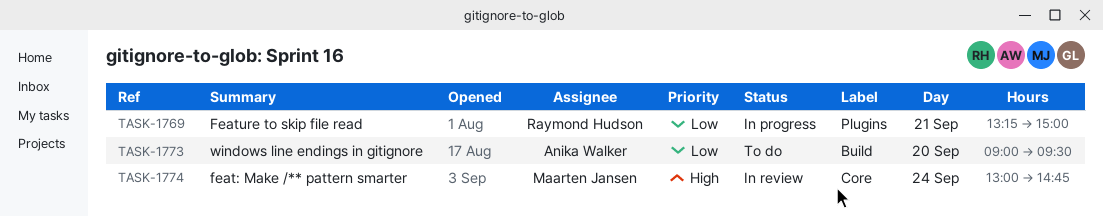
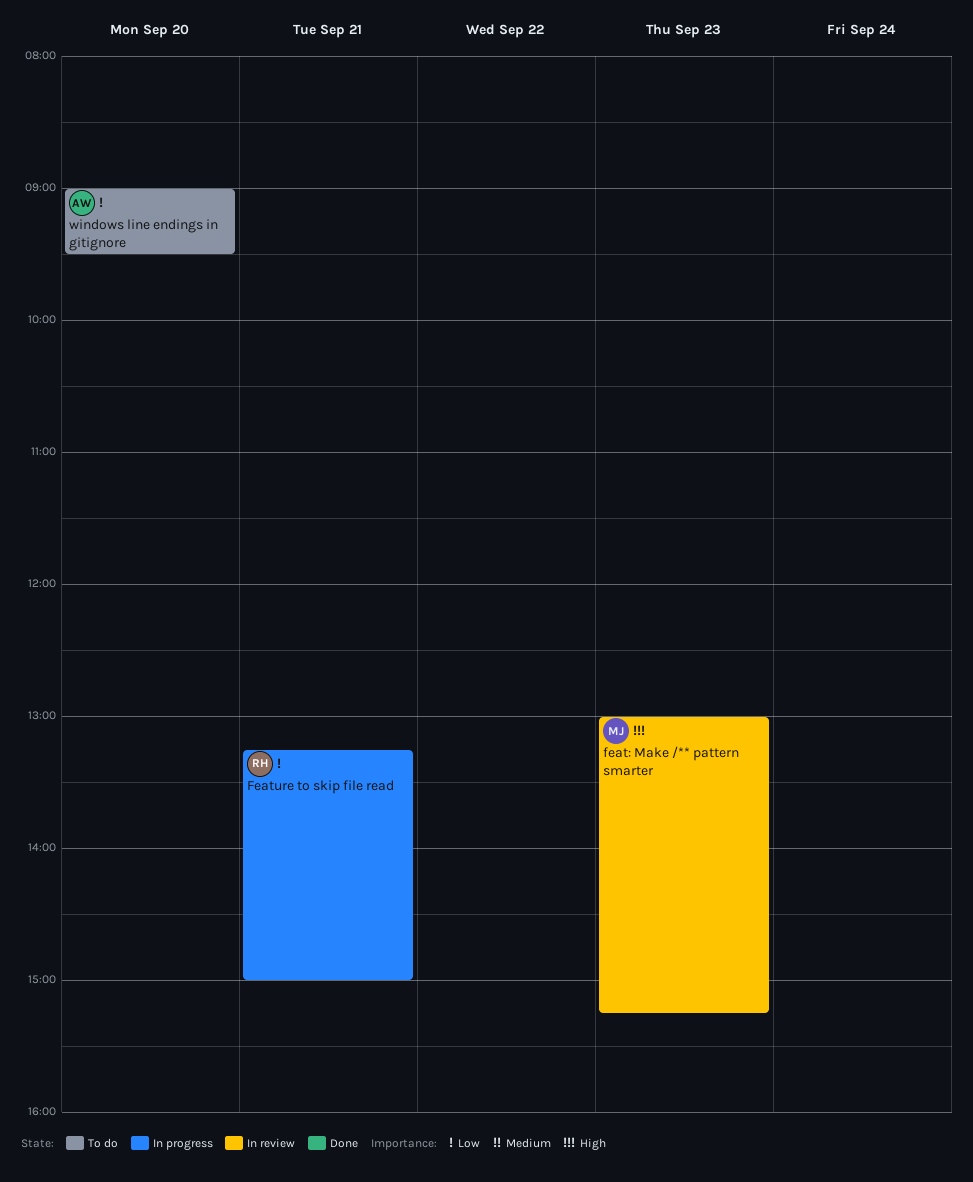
feat: Make /** pattern smarter, day: Sep 24 -> Sep 23
feat: Make /** pattern smarter, ends: 14:45 -> 15:15

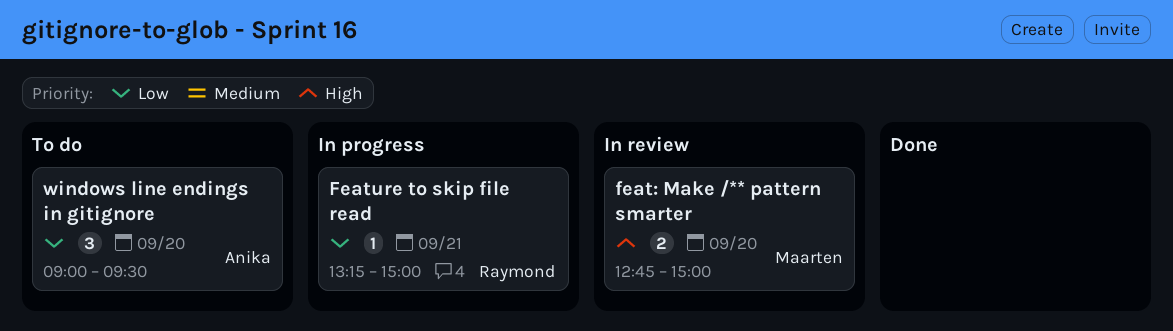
feat: Make /** pattern smarter, day: Sep 23 -> Sep 20
feat: Make /** pattern smarter, begins: 13:00 -> 12:45
feat: Make /** pattern smarter, ends: 15:15 -> 15:00

